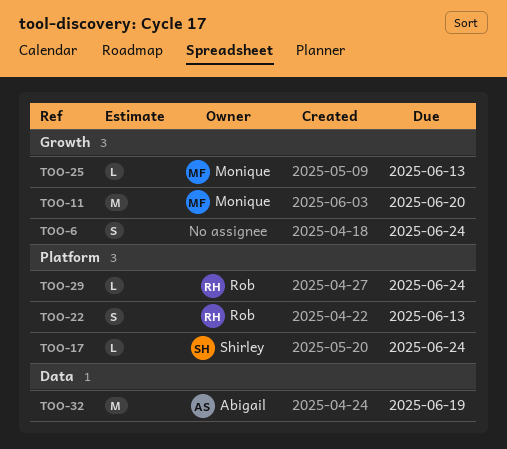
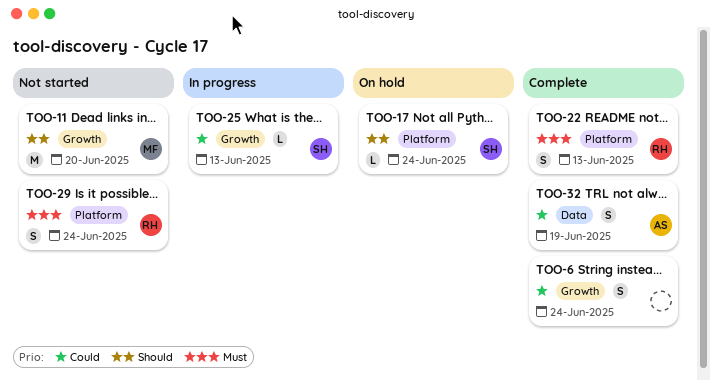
TOO-25, owner: Monique -> Shirley
TOO-29, estimate: L -> S
TOO-32, estimate: M -> S

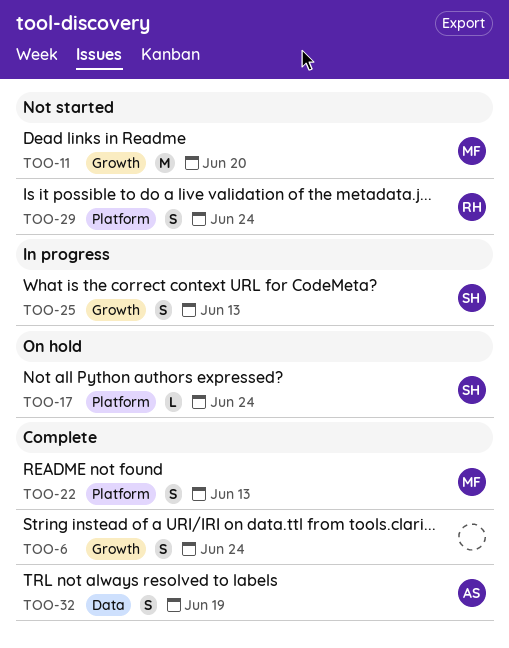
TOO-22, owner: RH -> MF
TOO-25, estimate: L -> S

